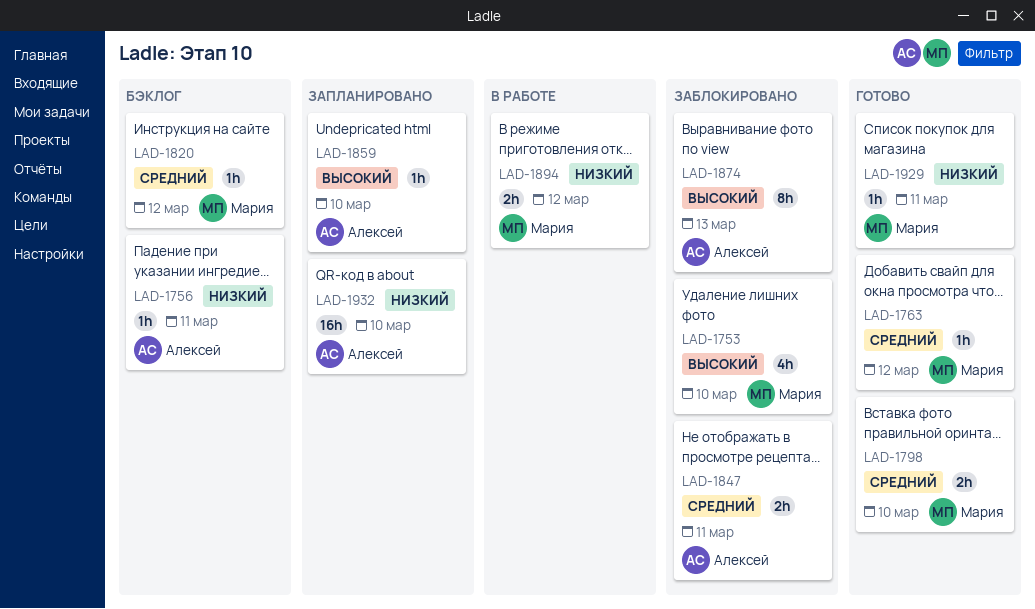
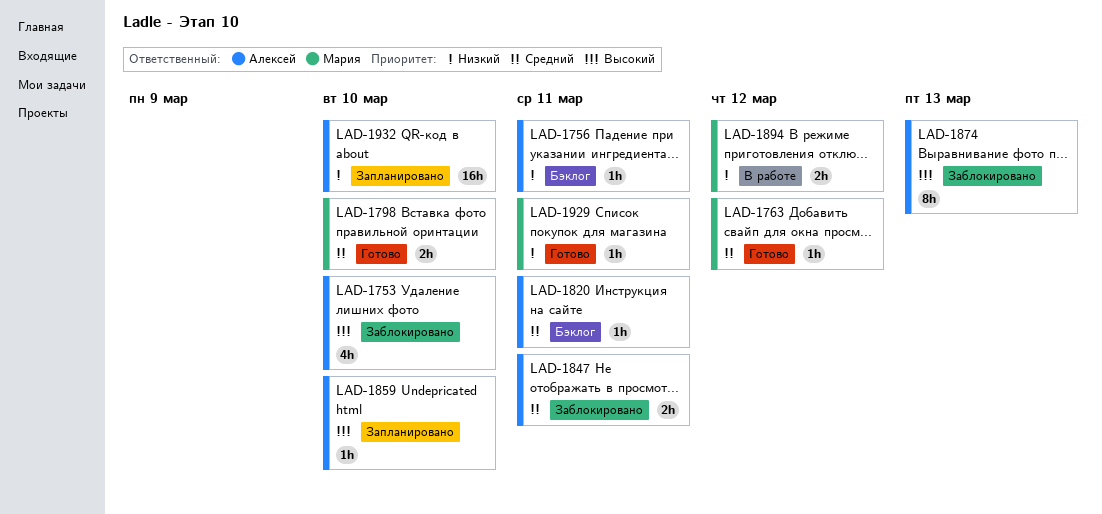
LAD-1753, owner: Мария -> Алексей
LAD-1820, owner: Мария -> Алексей
LAD-1820, due: Mar 12 -> Mar 11

